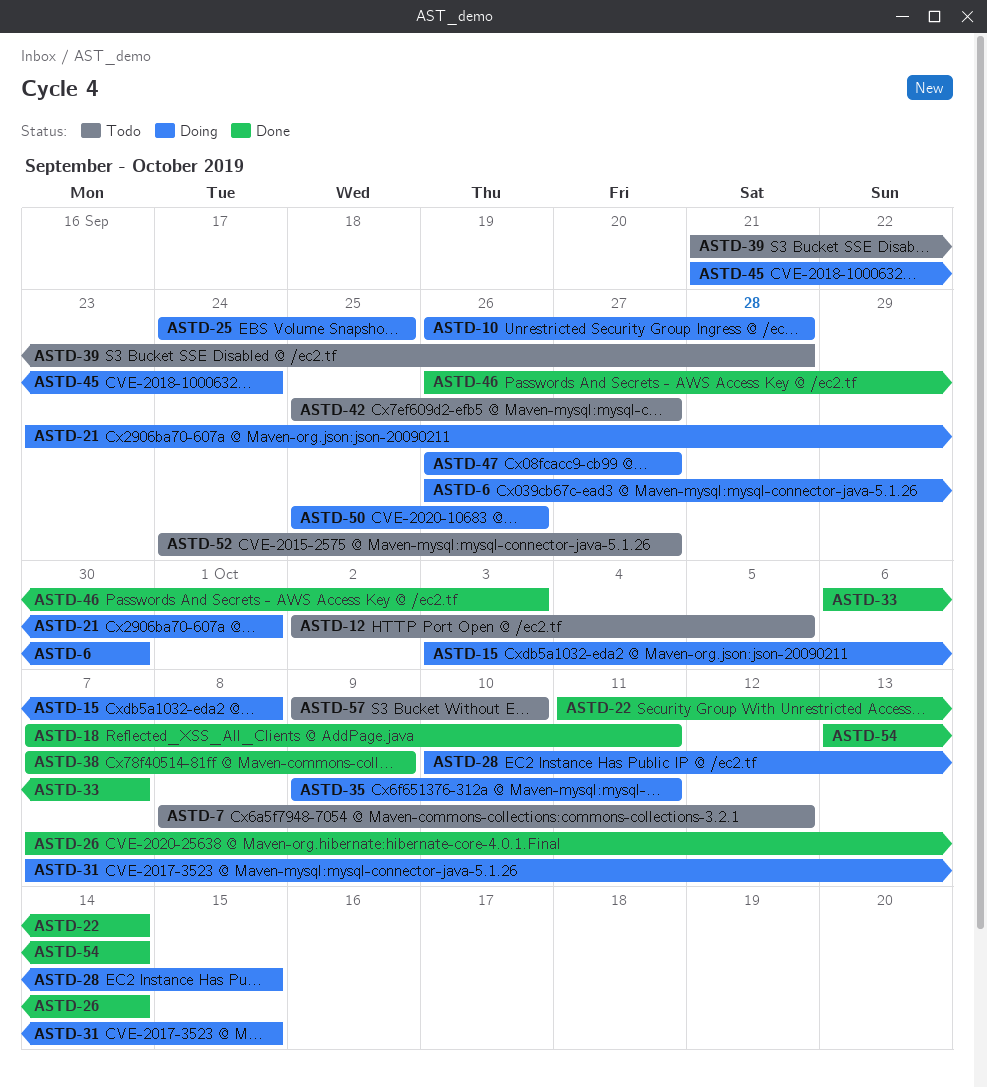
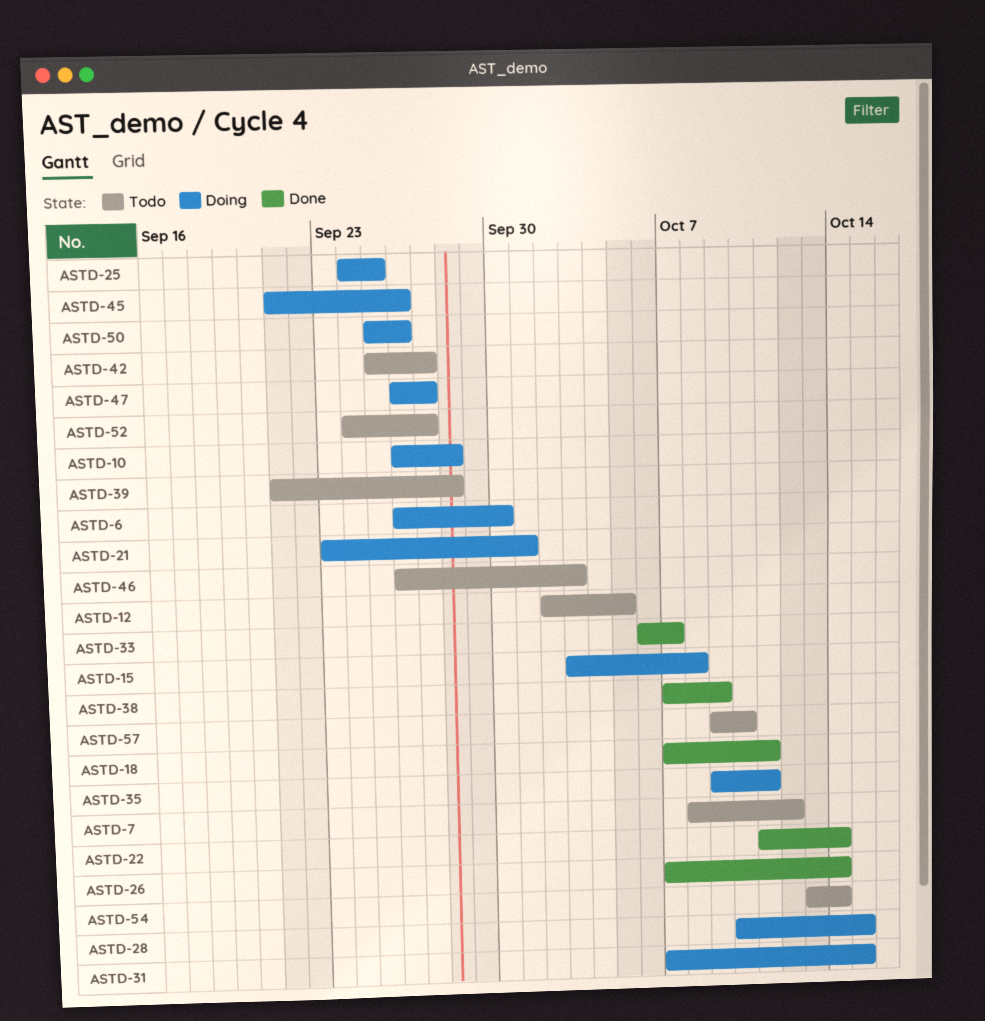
ASTD-45, due: Sep 24 -> Sep 26
ASTD-46, status: Done -> Todo
ASTD-54, status: Done -> Todo

